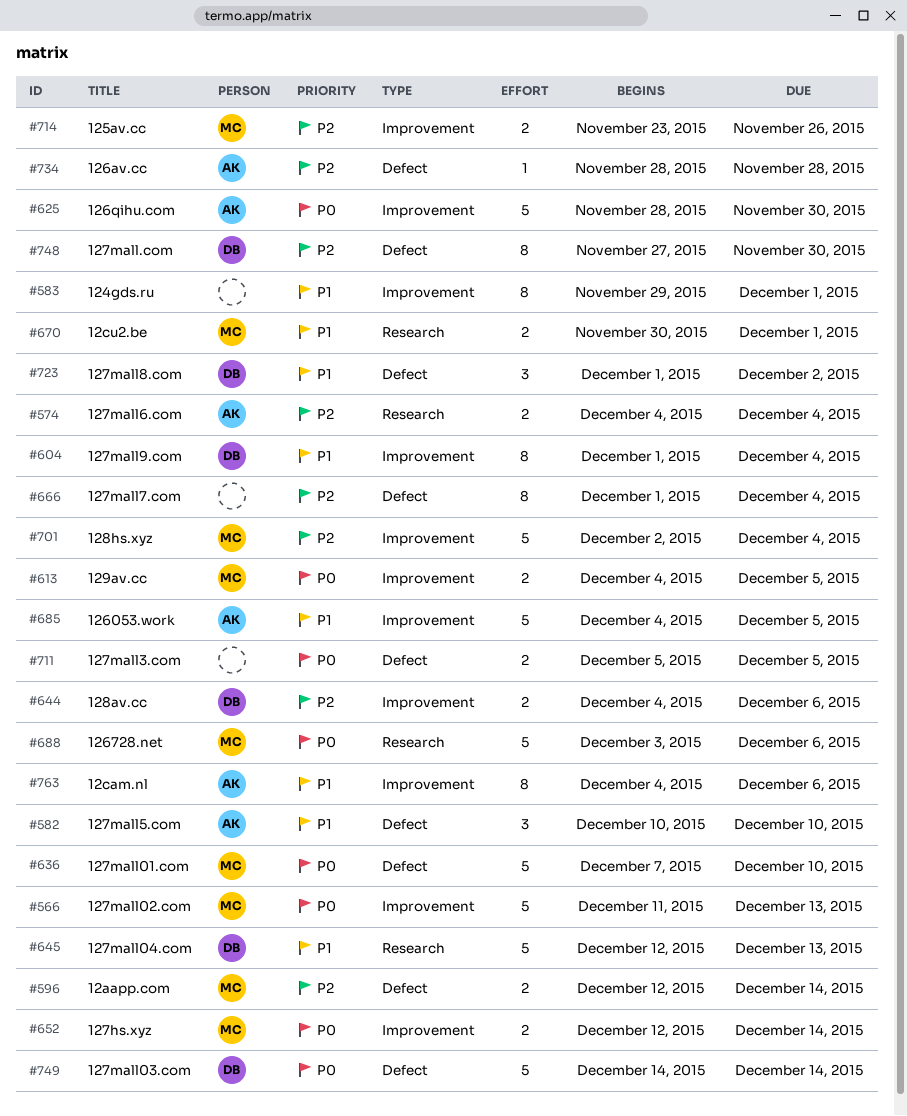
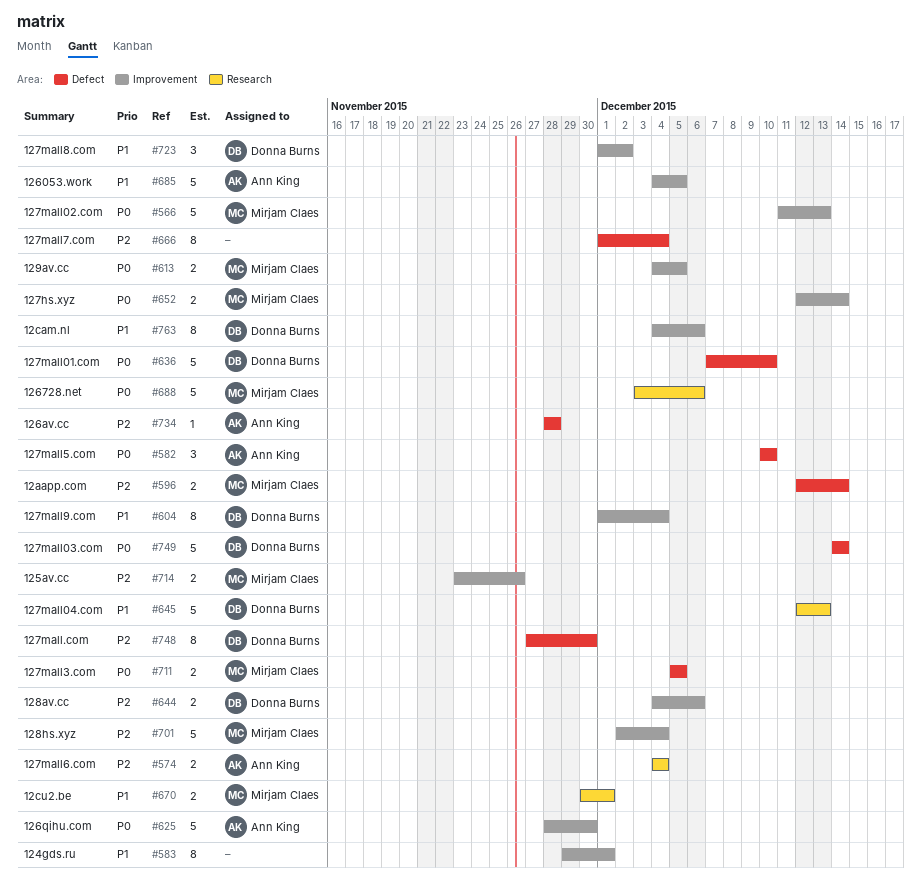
#582, priority: P1 -> P0
#636, owner: Mirjam Claes -> Donna Burns
#711, owner: none -> Mirjam Claes
#723, label: Defect -> Improvement
#763, owner: Ann King -> Donna Burns

